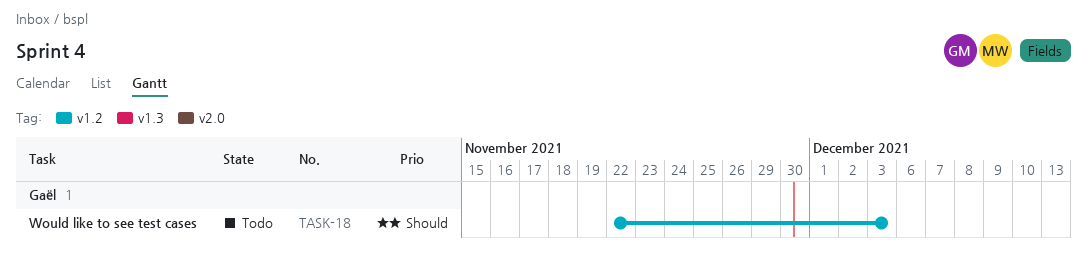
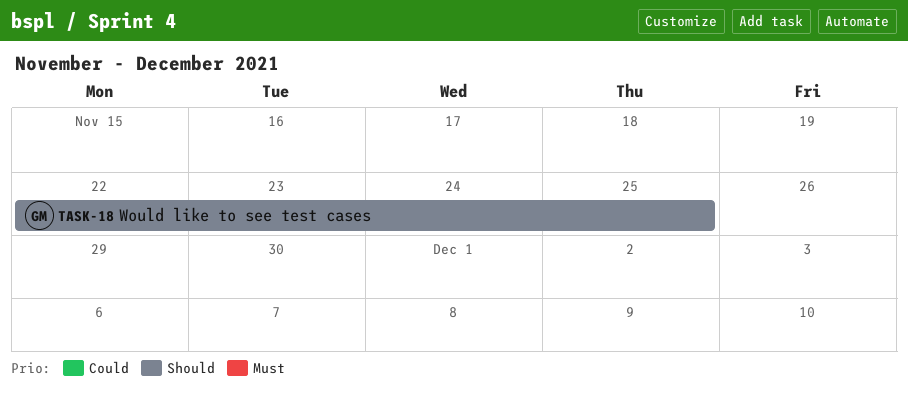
TASK-18, due: Dec 3 -> Nov 25

